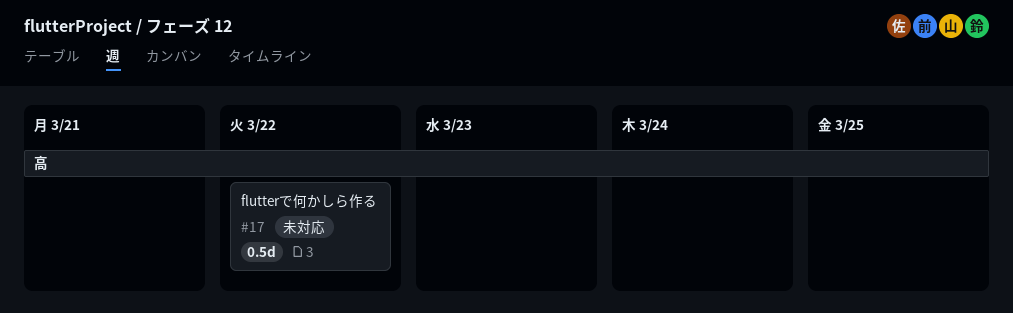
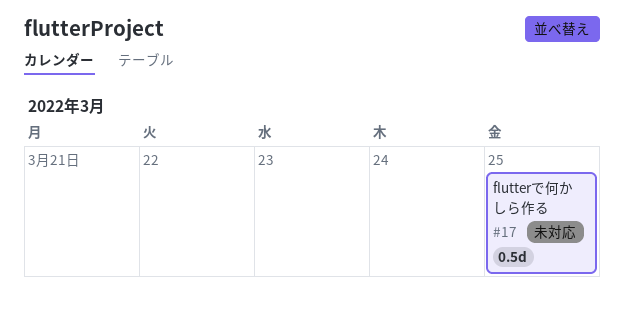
#17, due: Mar 22 -> Mar 25

